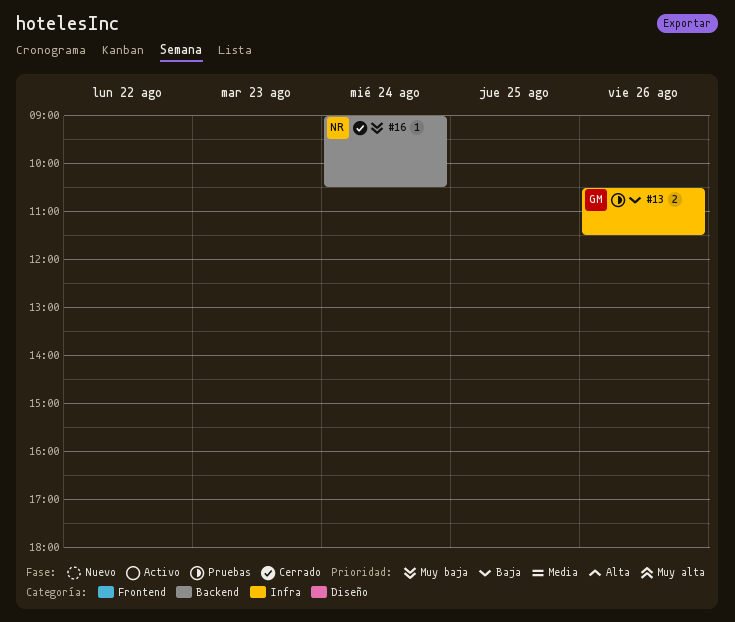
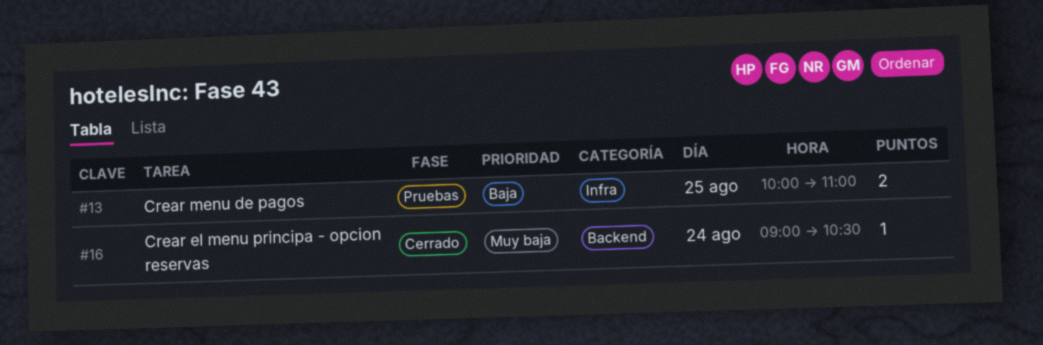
#13, day: Aug 26 -> Aug 25
#13, begins: 10:30 -> 10:00
#13, ends: 11:30 -> 11:00

